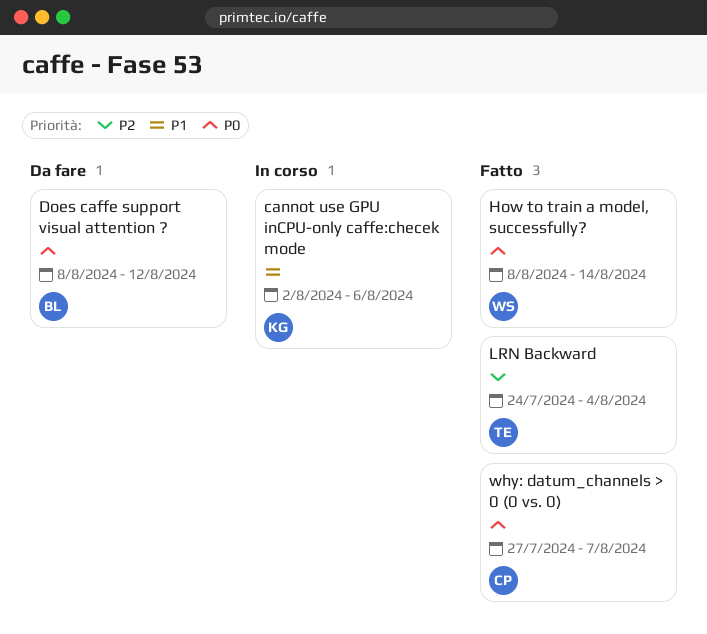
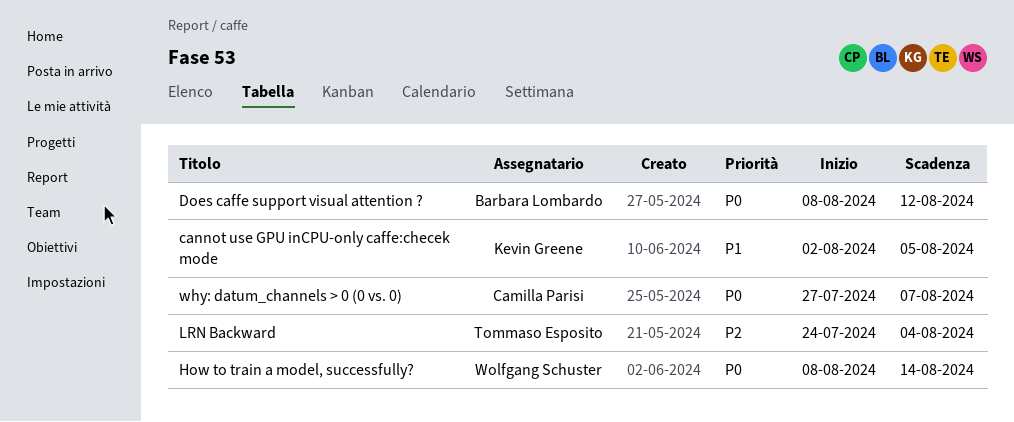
cannot use GPU inCPU-only caffe:checek mode, due: Aug 6 -> Aug 5

